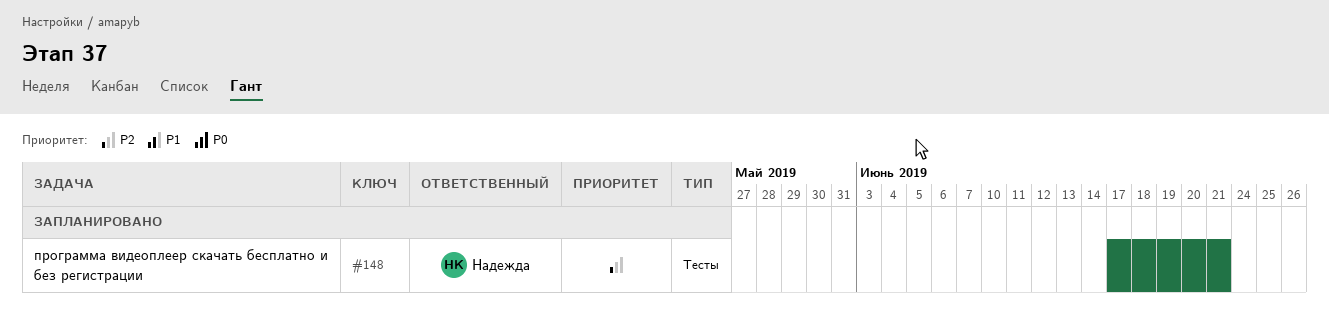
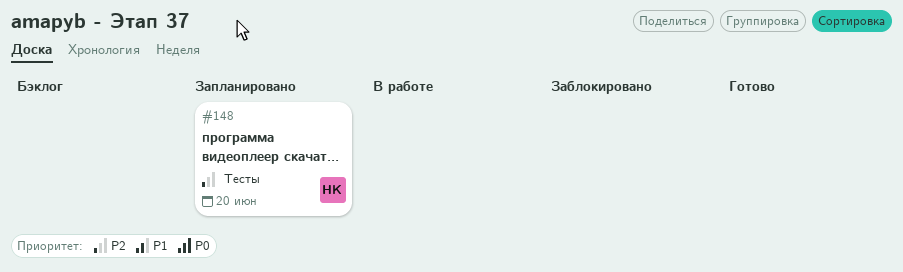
#148, due: Jun 21 -> Jun 20

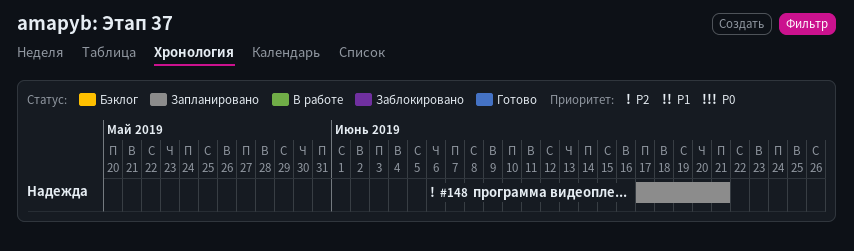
#148, due: Jun 20 -> Jun 21

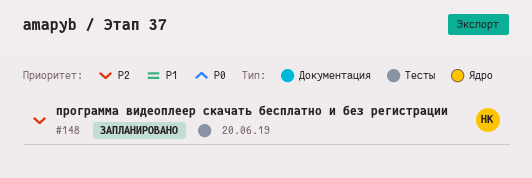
#148, due: Jun 21 -> Jun 20

